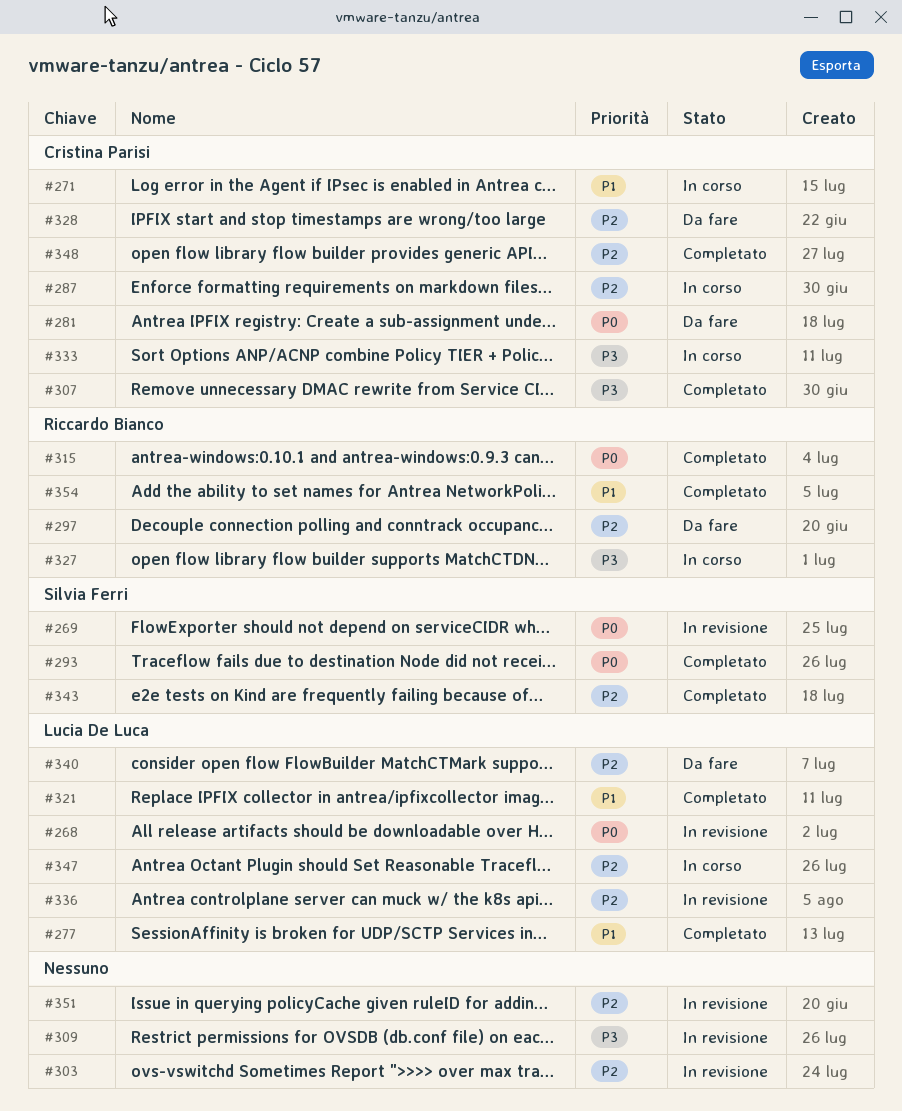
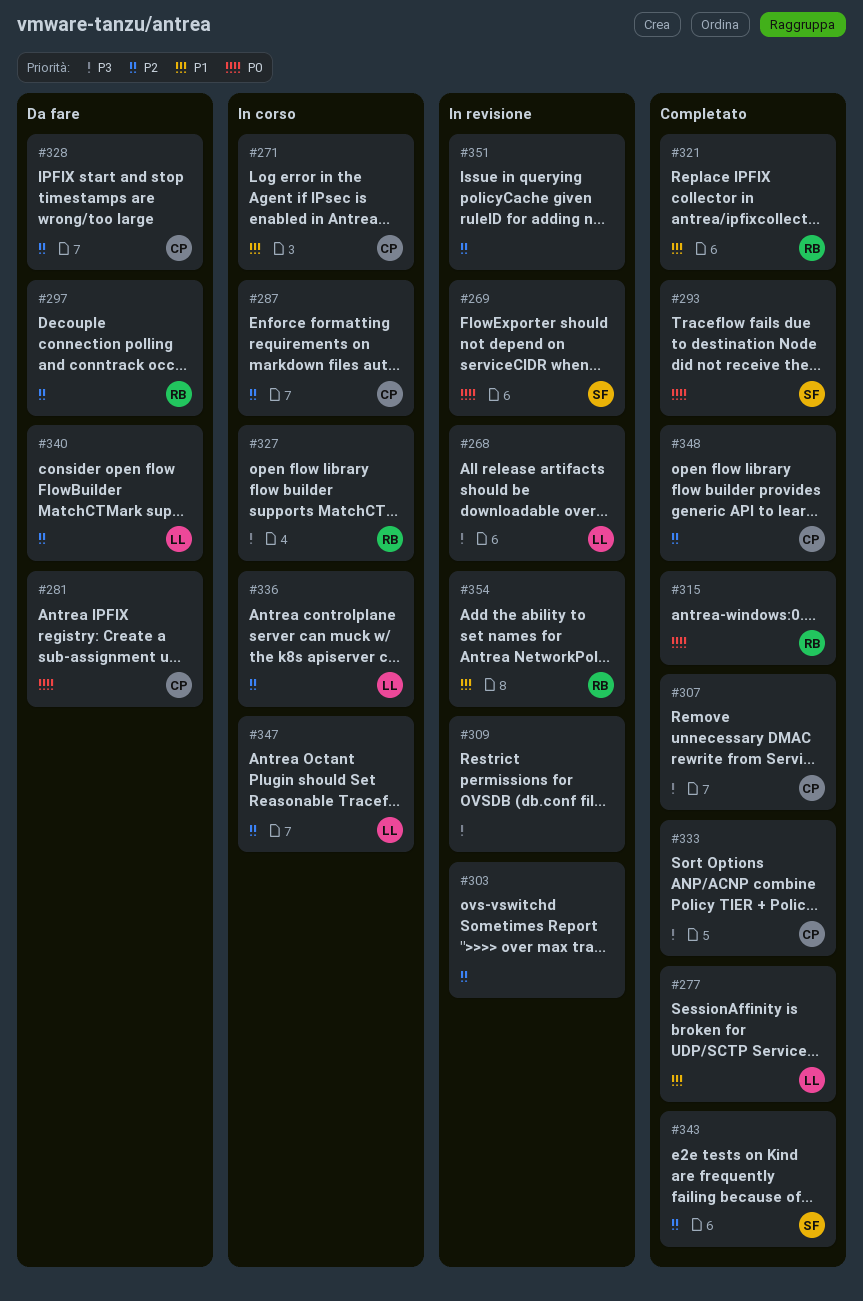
#268, priority: P0 -> P3
#321, owner: Lucia De Luca -> Riccardo Bianco
#333, status: In corso -> Completato
#336, status: In revisione -> In corso
#354, status: Completato -> In revisione

